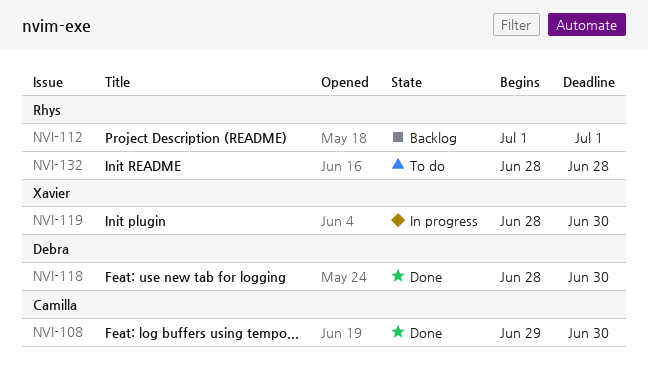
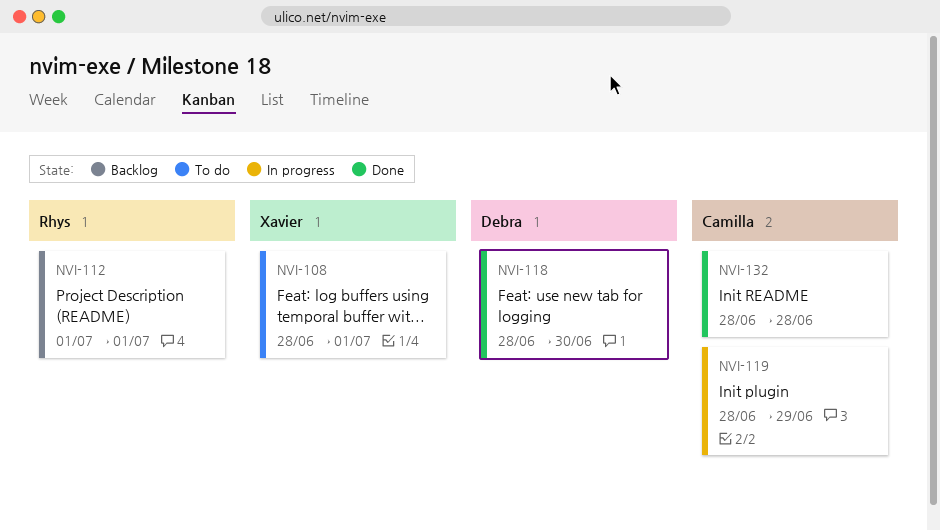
NVI-108, status: Done -> To do
NVI-108, owner: Camilla -> Xavier
NVI-108, start: Jun 29 -> Jun 28
NVI-108, due: Jun 30 -> Jul 1
NVI-119, owner: Xavier -> Camilla
NVI-119, due: Jun 30 -> Jun 29
NVI-132, status: To do -> Done
NVI-132, owner: Rhys -> Camilla

